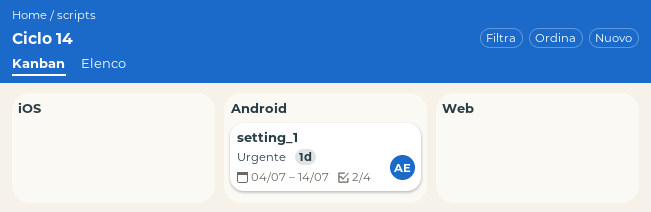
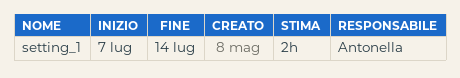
setting_1, estimate: 1d -> 2h
setting_1, start: Jul 4 -> Jul 7

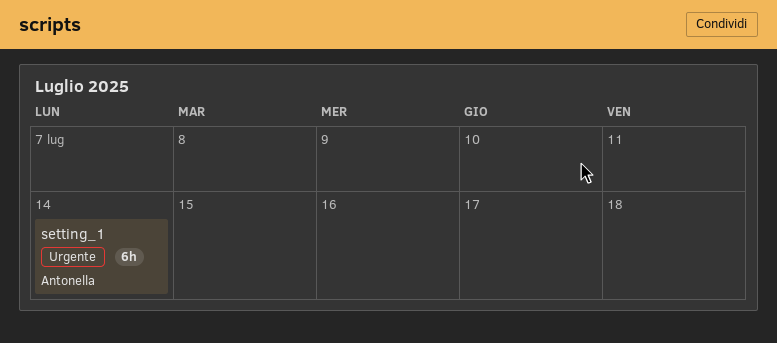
setting_1, estimate: 2h -> 6h

